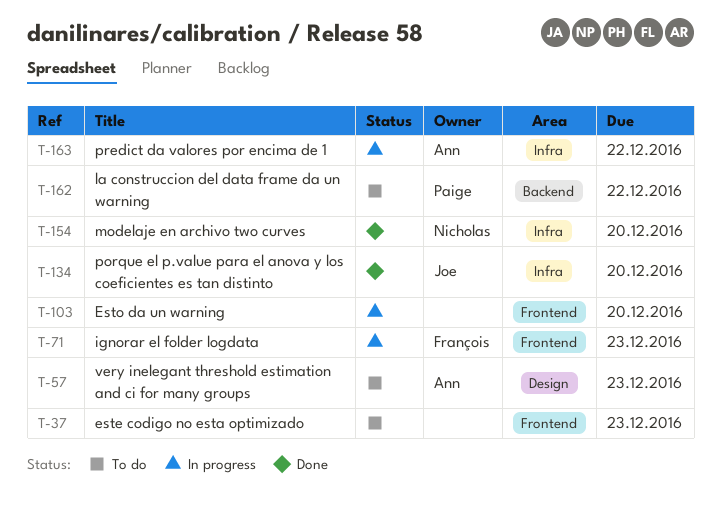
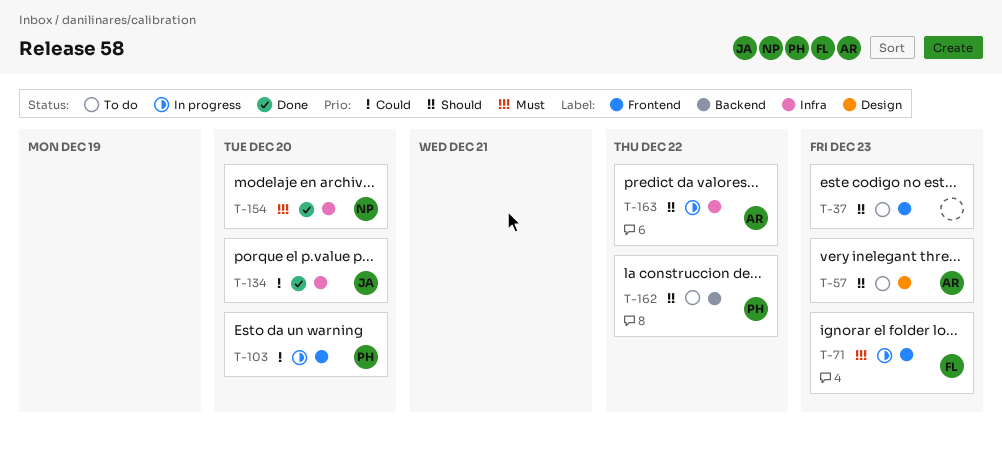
T-103, owner: none -> Paige

